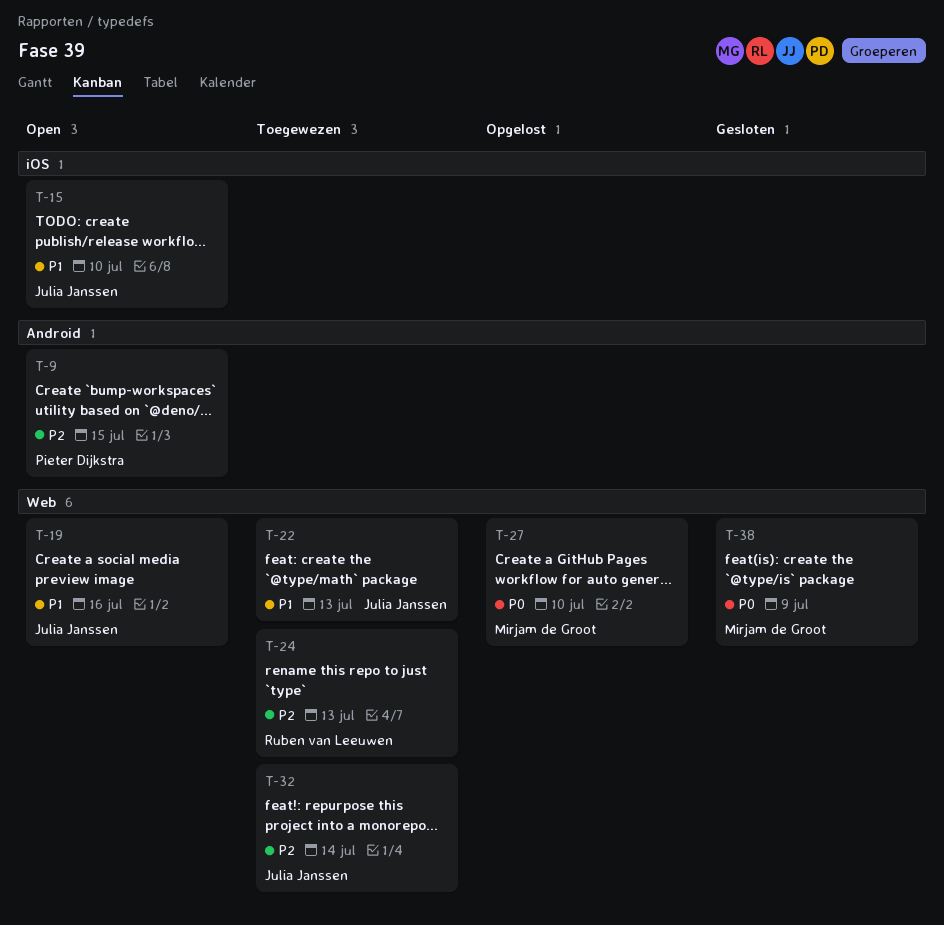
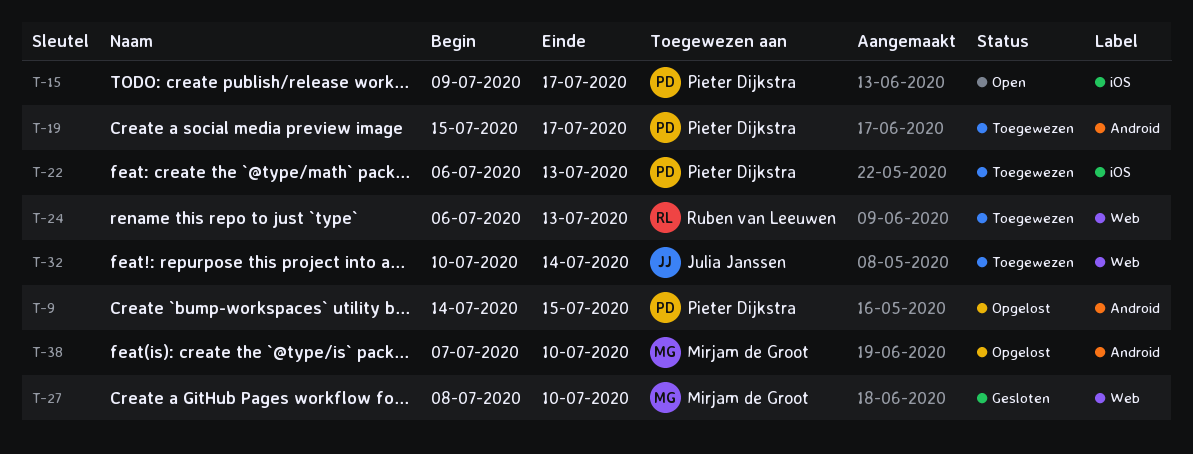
T-9, status: Open -> Opgelost
T-15, owner: Julia Janssen -> Pieter Dijkstra
T-15, due: Jul 10 -> Jul 17
T-19, status: Open -> Toegewezen
T-19, owner: Julia Janssen -> Pieter Dijkstra
T-19, label: Web -> Android
T-19, due: Jul 16 -> Jul 17
T-22, owner: Julia Janssen -> Pieter Dijkstra
T-22, label: Web -> iOS
T-27, status: Opgelost -> Gesloten
T-38, status: Gesloten -> Opgelost
T-38, label: Web -> Android
T-38, due: Jul 9 -> Jul 10

